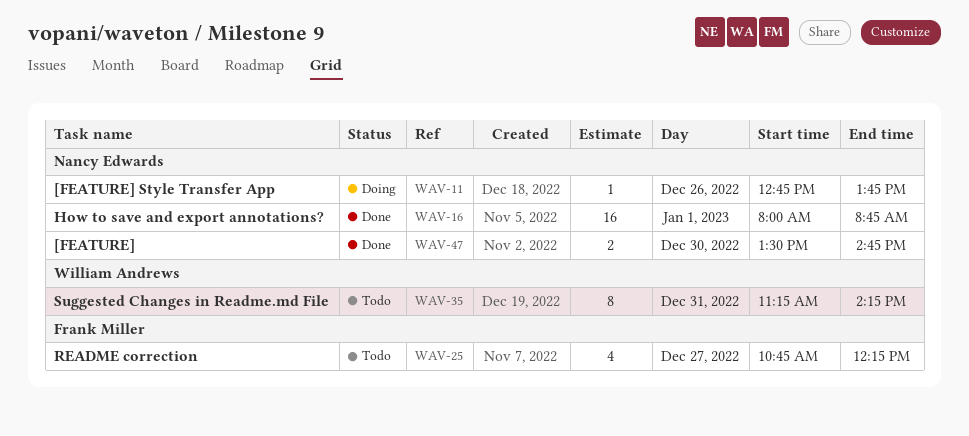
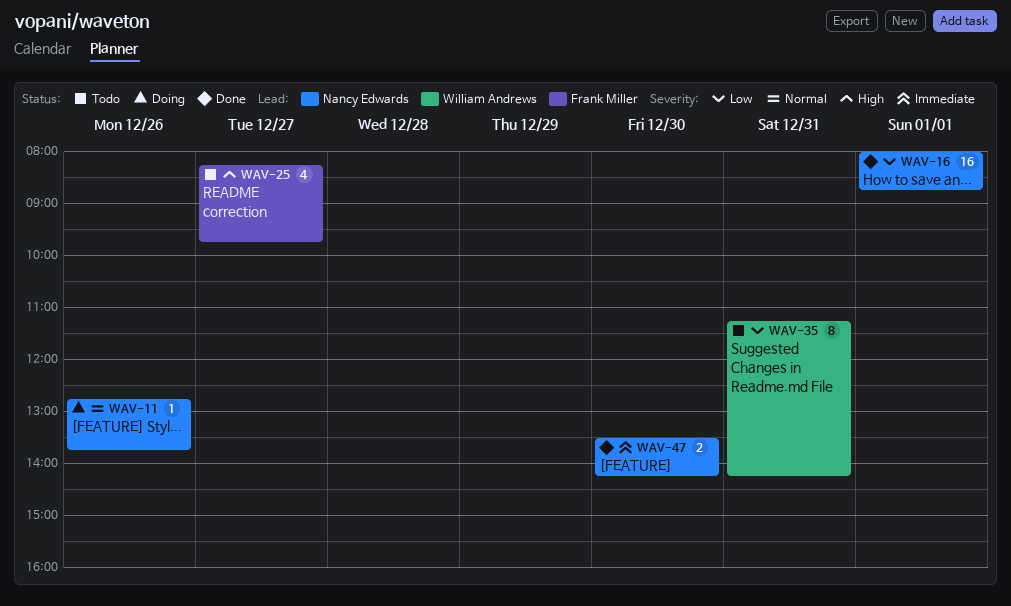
WAV-25, begins: 10:45 -> 08:15
WAV-25, ends: 12:15 -> 09:45
WAV-47, ends: 14:45 -> 14:15

